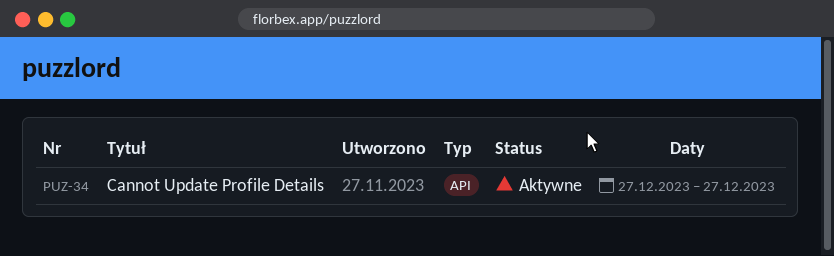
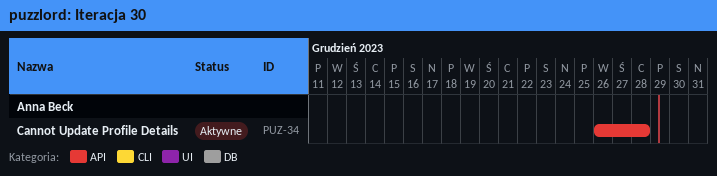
PUZ-34, start: Dec 27 -> Dec 26
PUZ-34, due: Dec 27 -> Dec 28

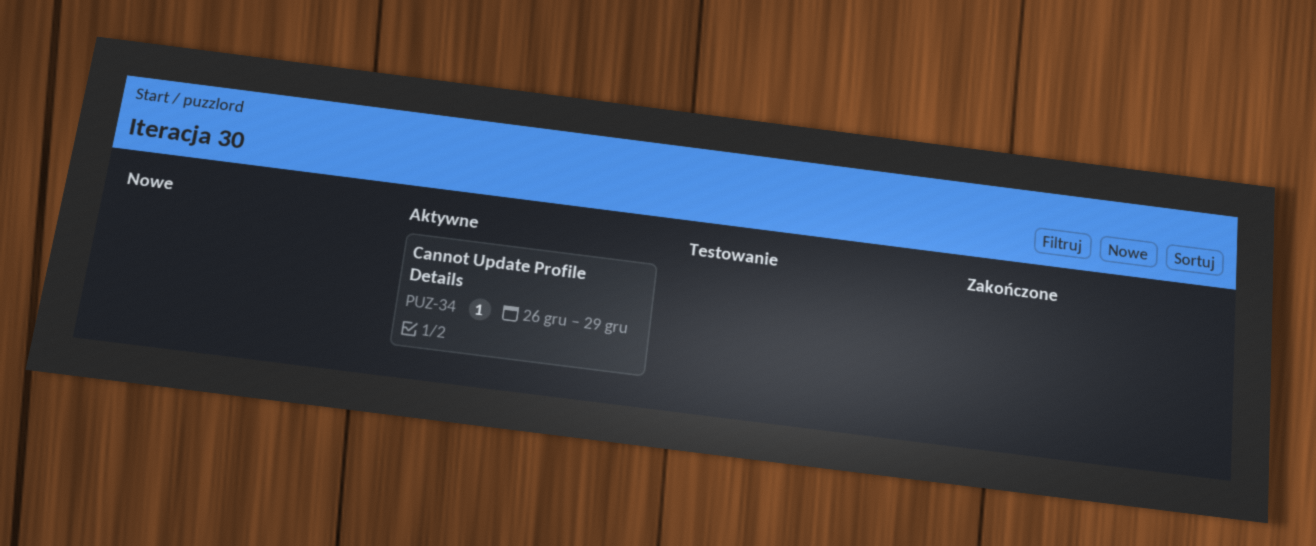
PUZ-34, due: Dec 28 -> Dec 29

